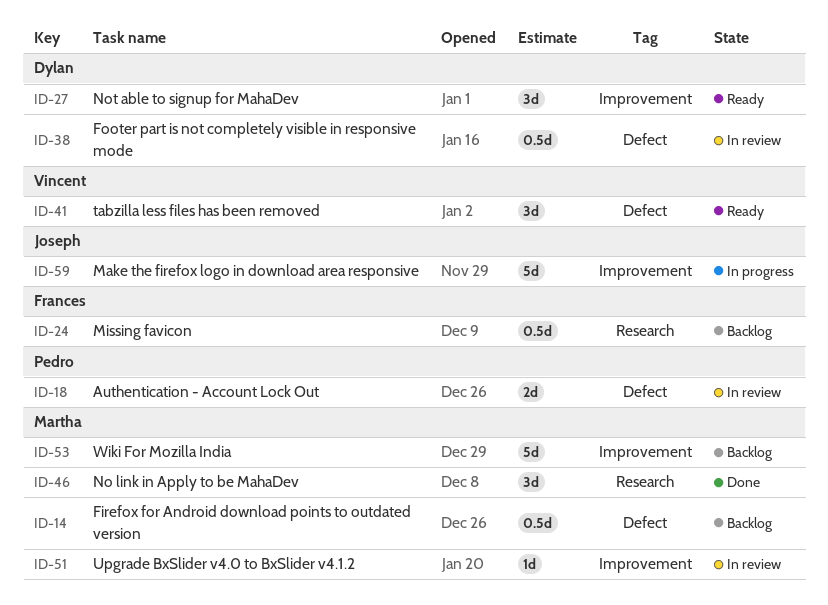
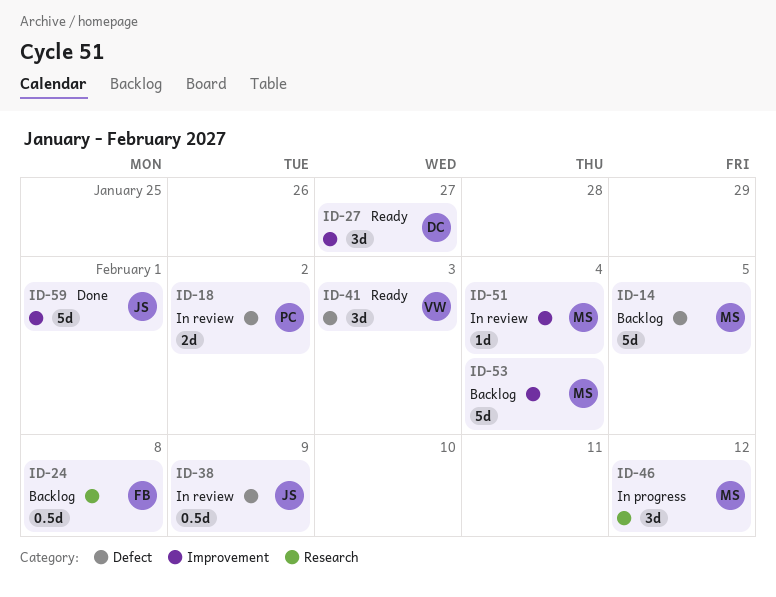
ID-14, estimate: 0.5d -> 5d
ID-38, owner: Dylan -> Joseph
ID-46, status: Done -> In progress
ID-59, status: In progress -> Done

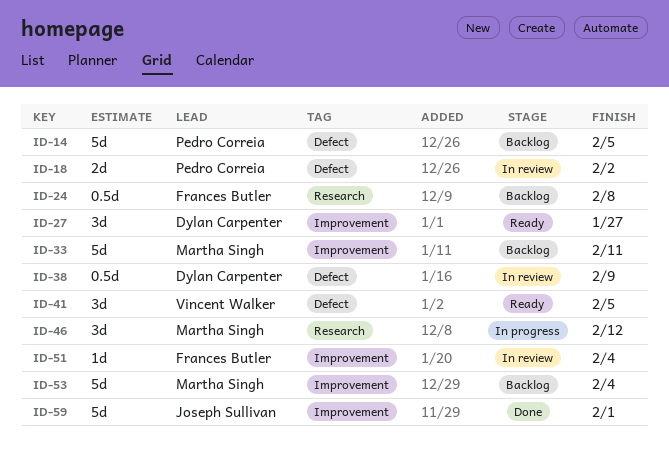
ID-14, owner: Martha Singh -> Pedro Correia
ID-33: none -> present
ID-38, owner: Joseph Sullivan -> Dylan Carpenter
ID-41, due: Feb 3 -> Feb 5
ID-51, owner: Martha Singh -> Frances Butler

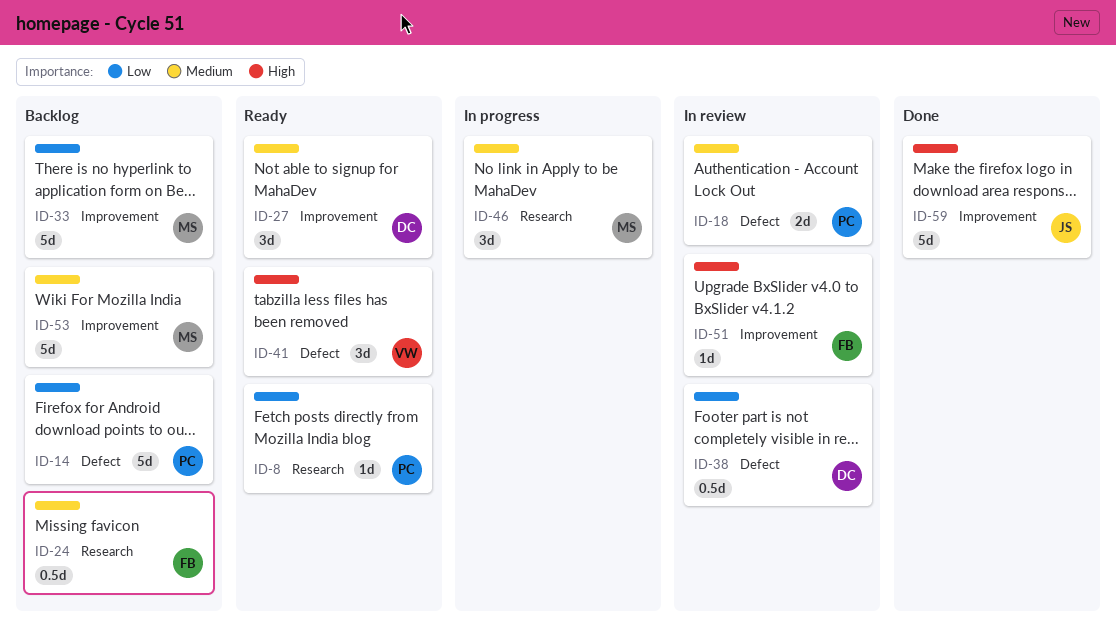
ID-8: none -> present

